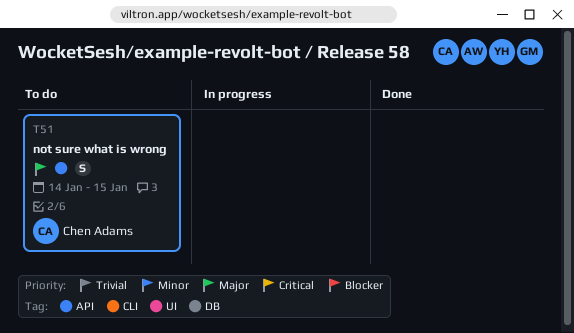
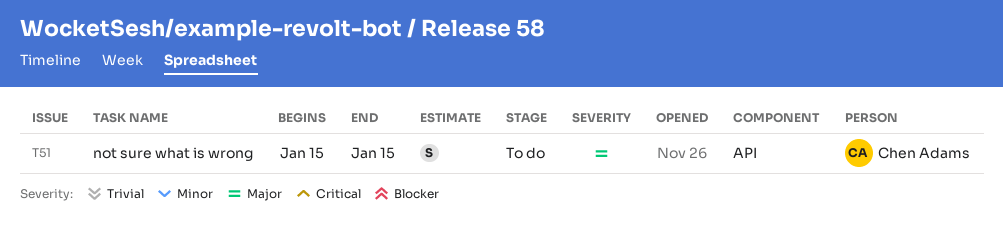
T51, start: Jan 14 -> Jan 15

